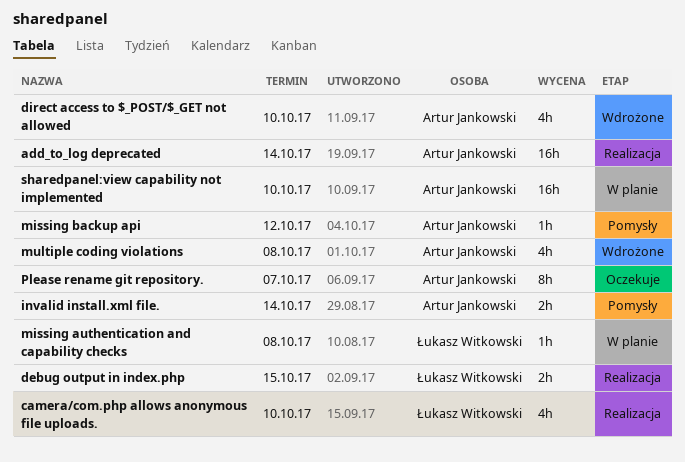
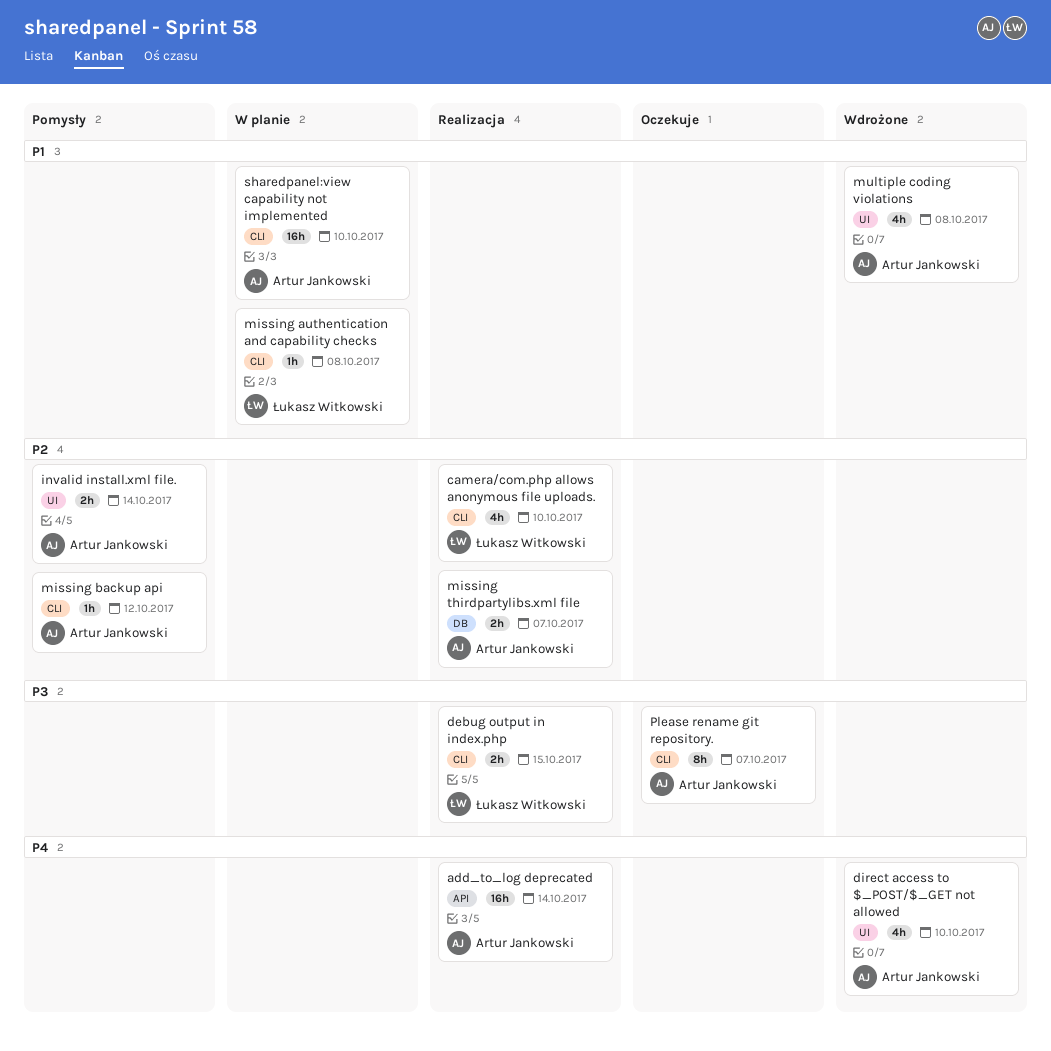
missing thirdpartylibs.xml file: none -> present

